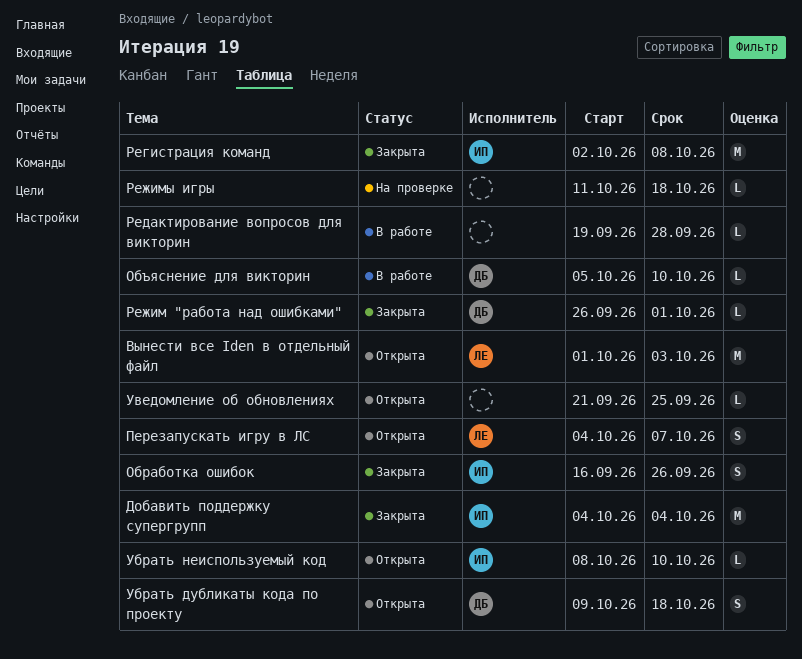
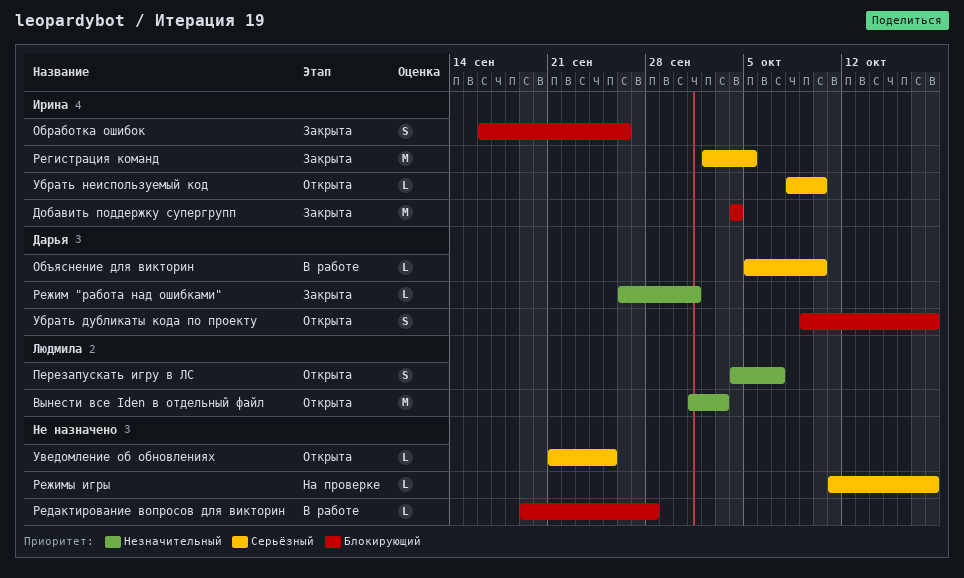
Регистрация команд, due: Oct 8 -> Oct 5

